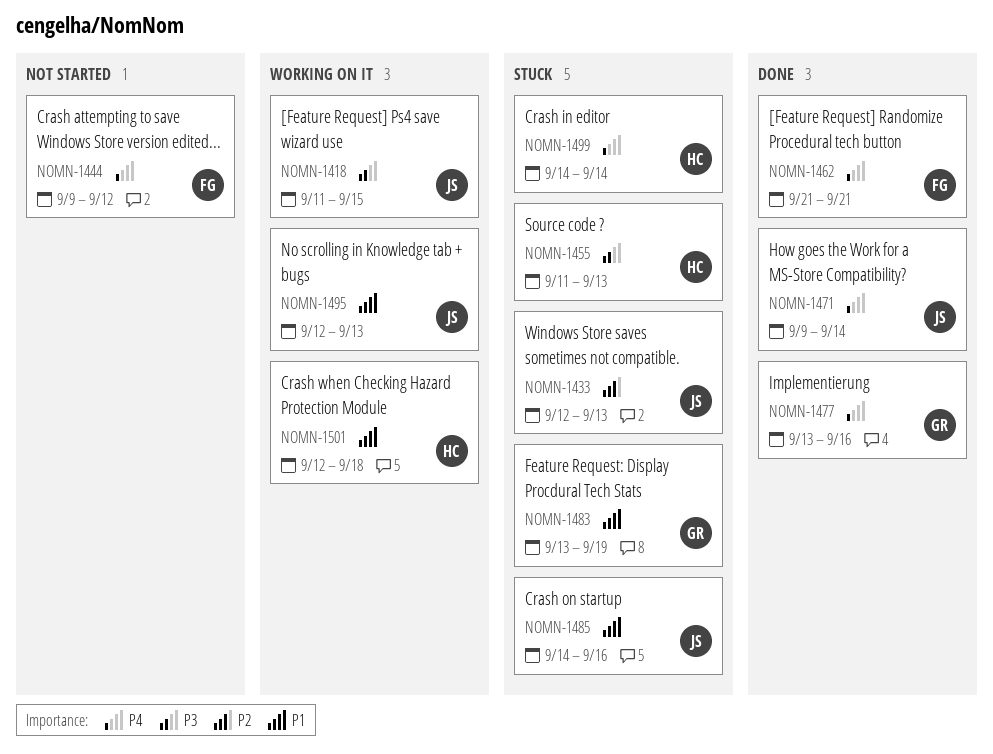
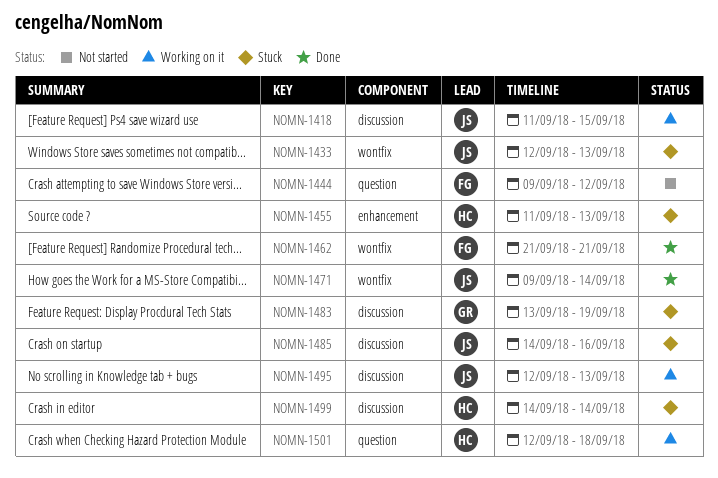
NOMN-1477: present -> none

